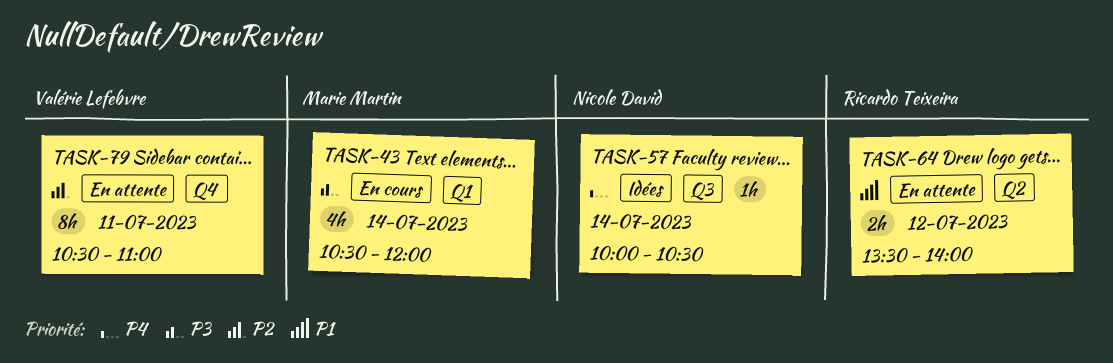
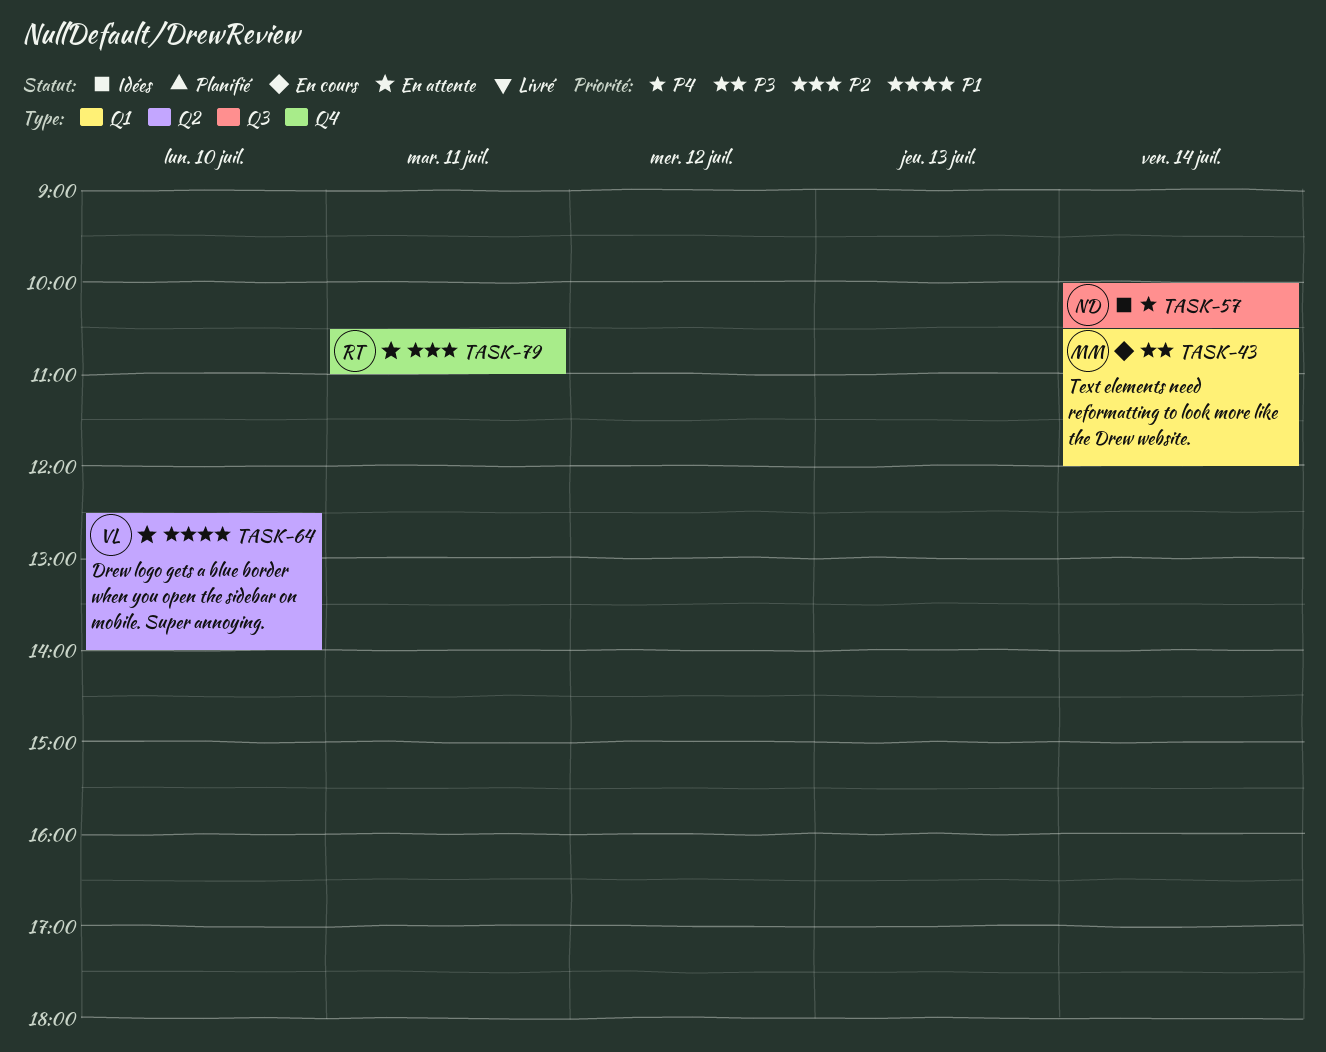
TASK-64, owner: Ricardo Teixeira -> Valérie Lefebvre
TASK-64, day: Jul 12 -> Jul 10
TASK-64, begins: 13:30 -> 12:30
TASK-79, owner: Valérie Lefebvre -> Ricardo Teixeira

